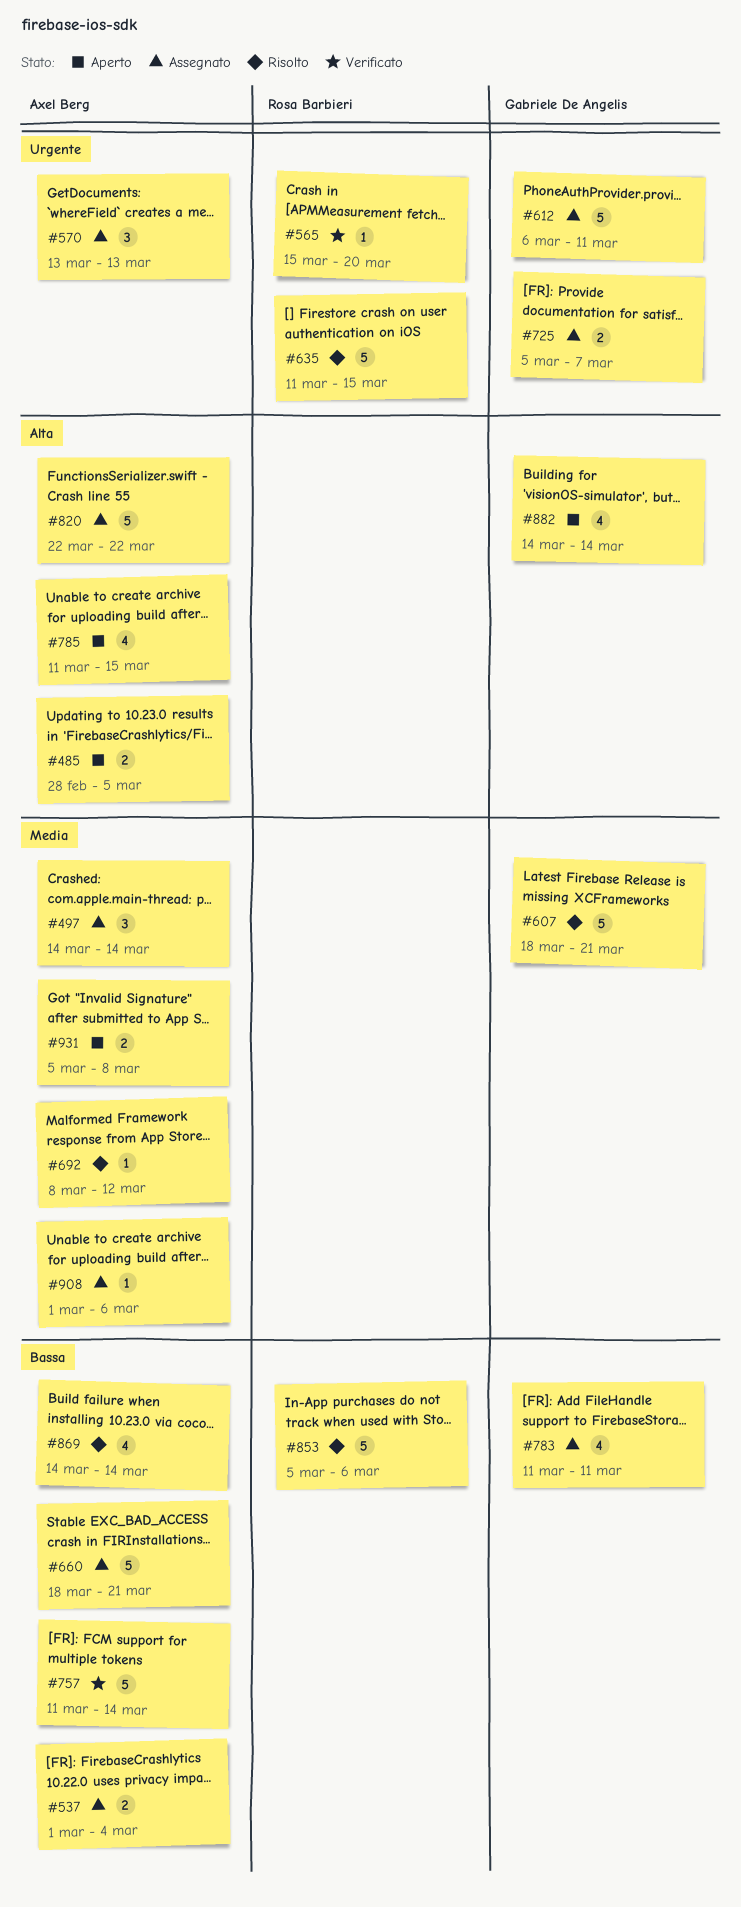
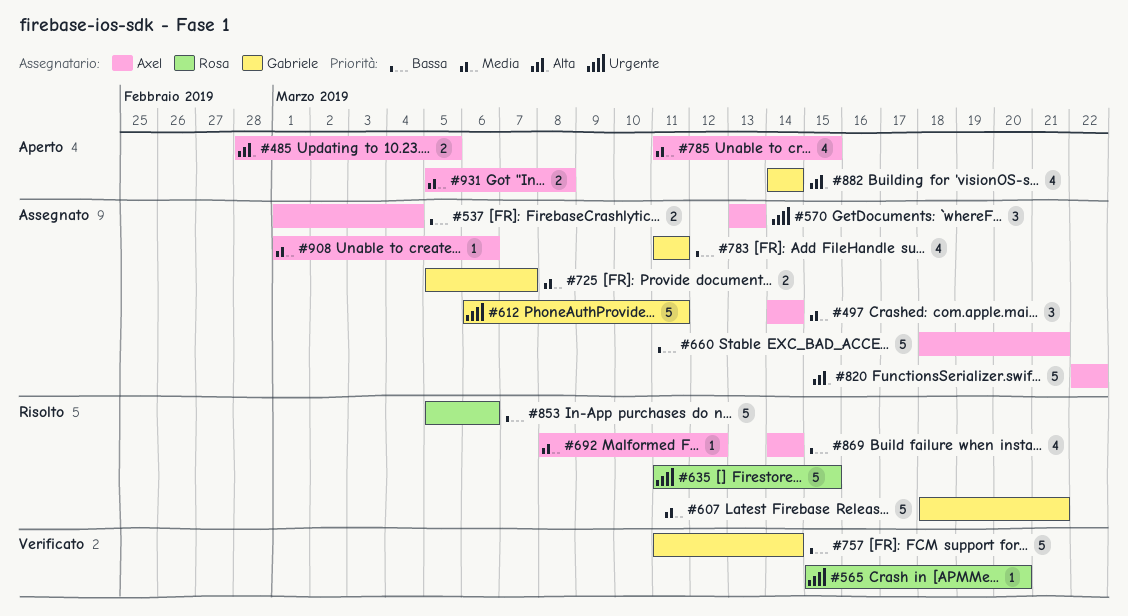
#725, priority: Urgente -> Media
#757, owner: Axel Berg -> Gabriele De Angelis
#785, priority: Alta -> Media

